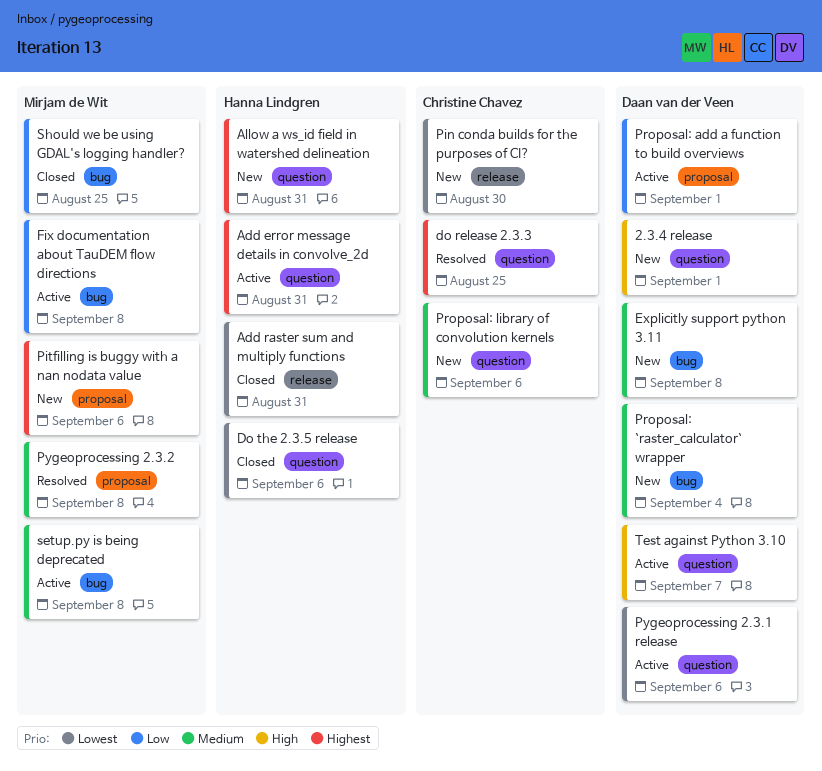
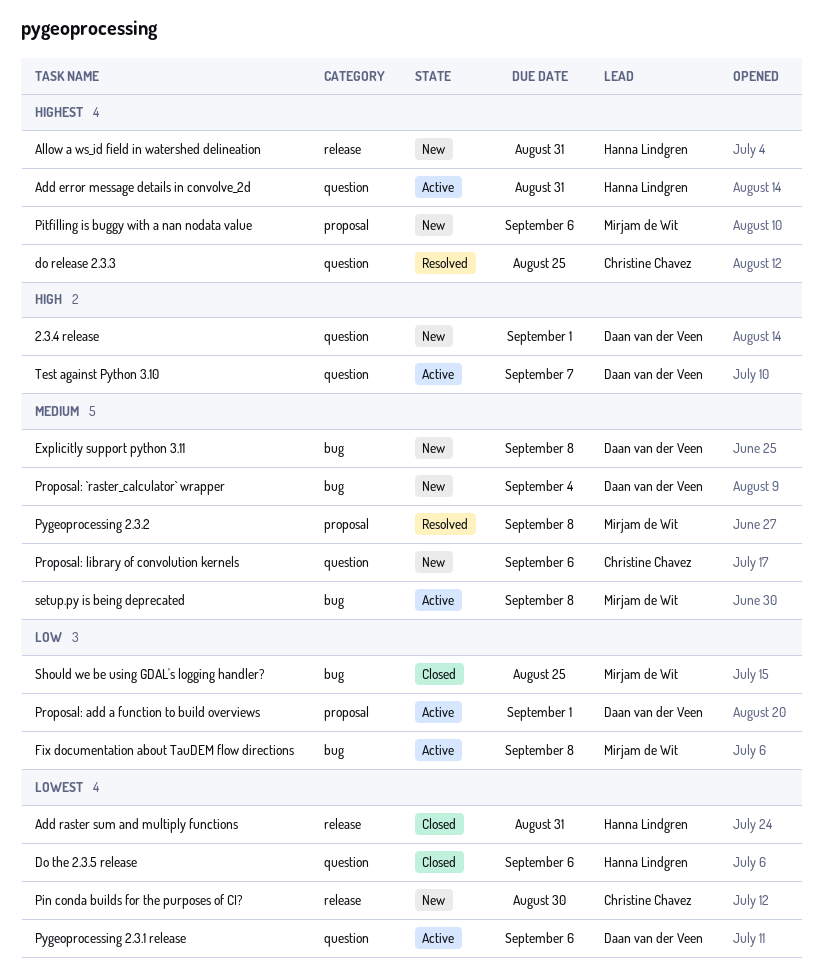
Allow a ws_id field in watershed delineation, label: question -> release

